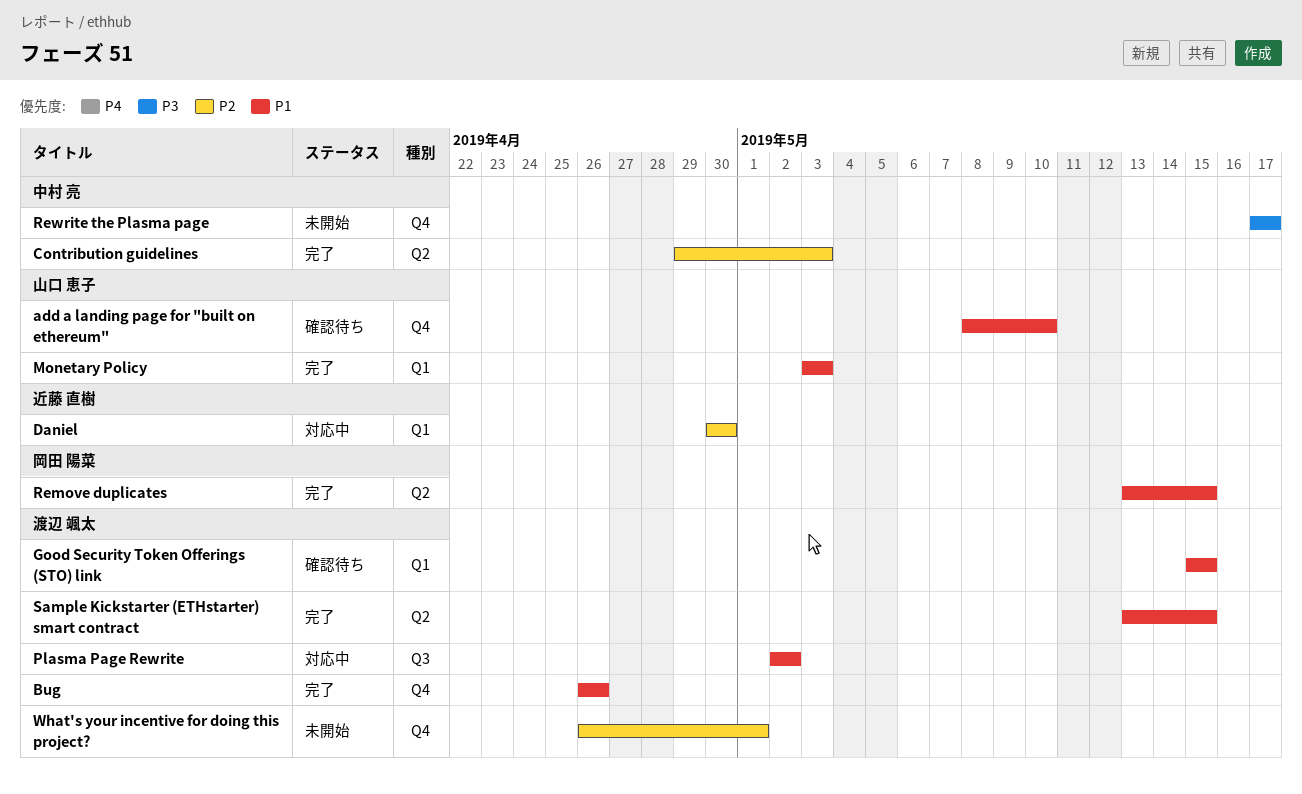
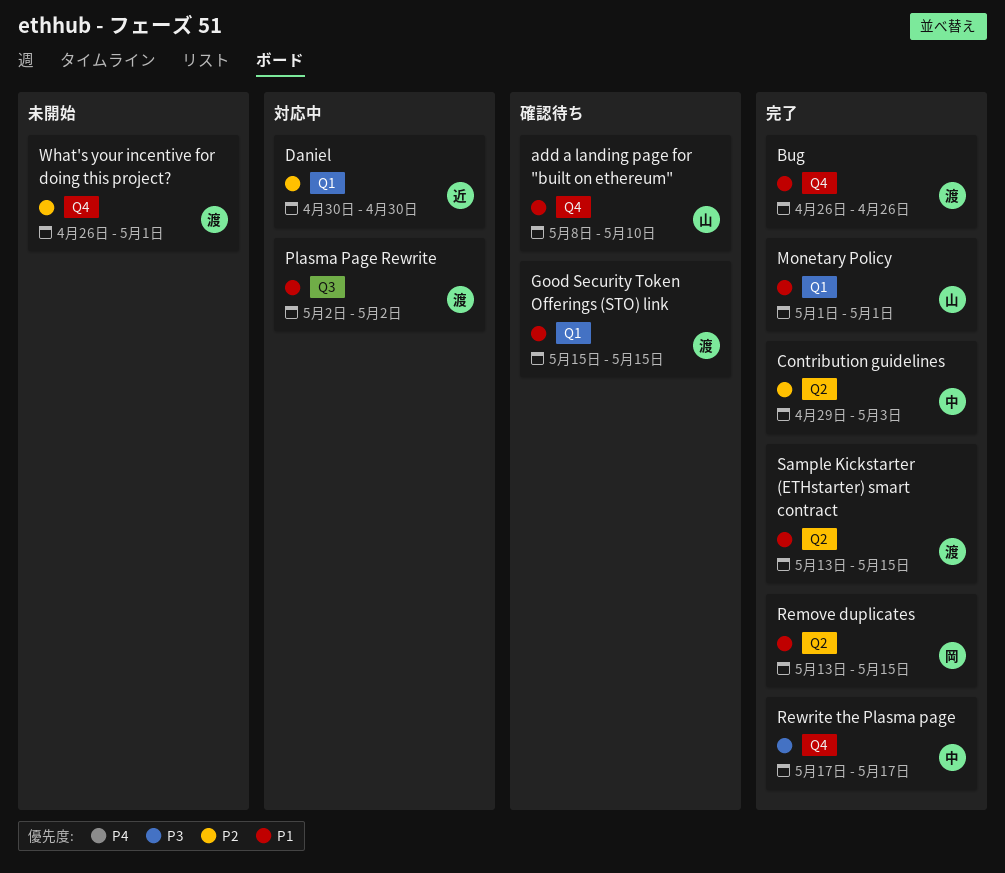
Monetary Policy, start: May 3 -> May 1
Monetary Policy, due: May 3 -> May 1
Rewrite the Plasma page, status: 未開始 -> 完了

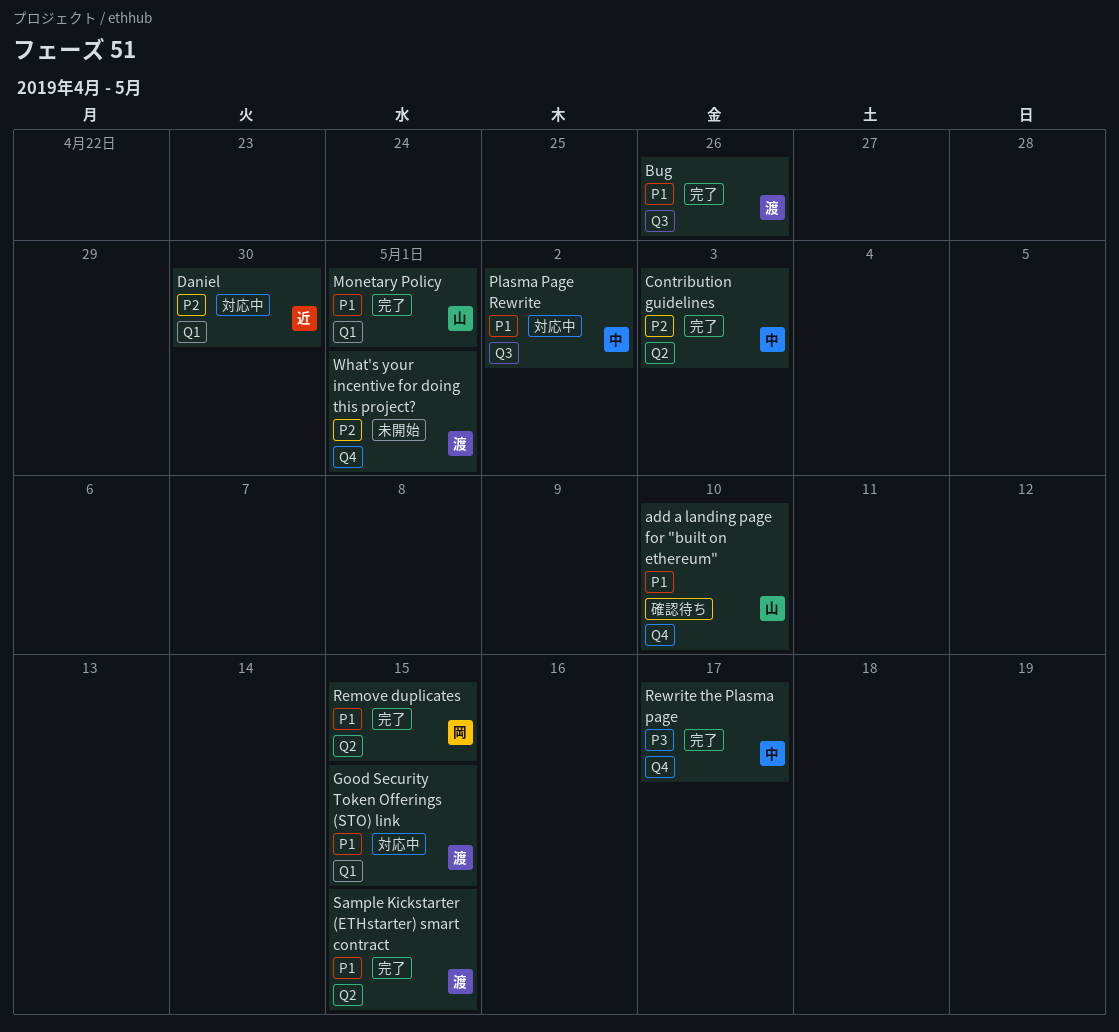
Bug, label: Q4 -> Q3
Good Security Token Offerings (STO) link, status: 確認待ち -> 対応中
Plasma Page Rewrite, owner: 渡 -> 中

